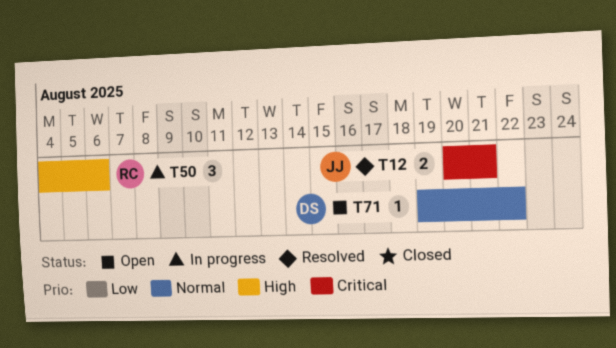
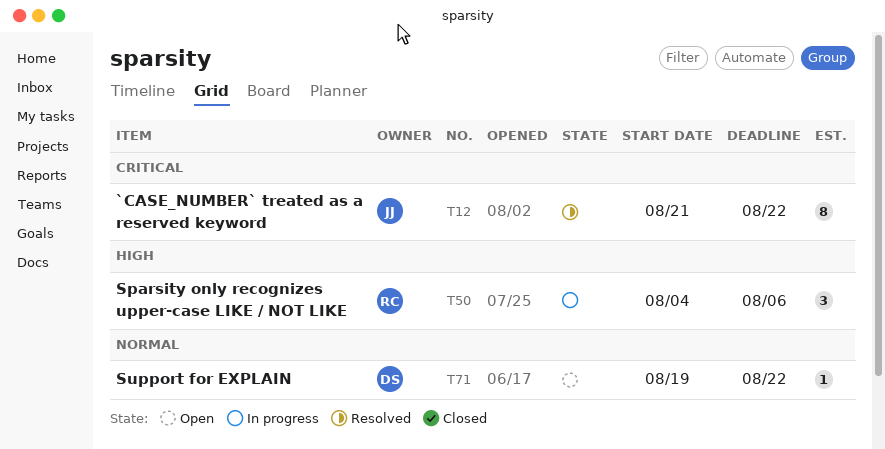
T12, estimate: 2 -> 8
T12, start: Aug 20 -> Aug 21
T12, due: Aug 21 -> Aug 22

